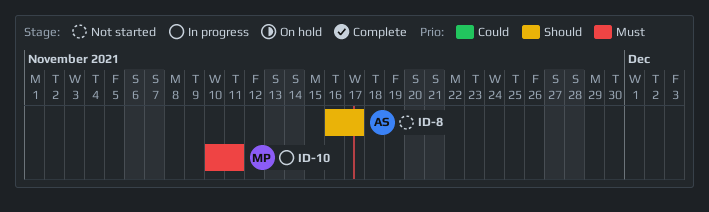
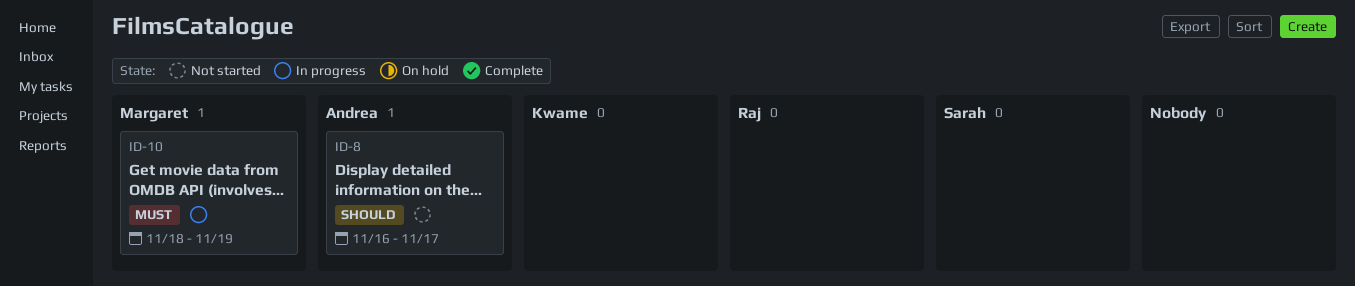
ID-10, start: Nov 10 -> Nov 18
ID-10, due: Nov 11 -> Nov 19

